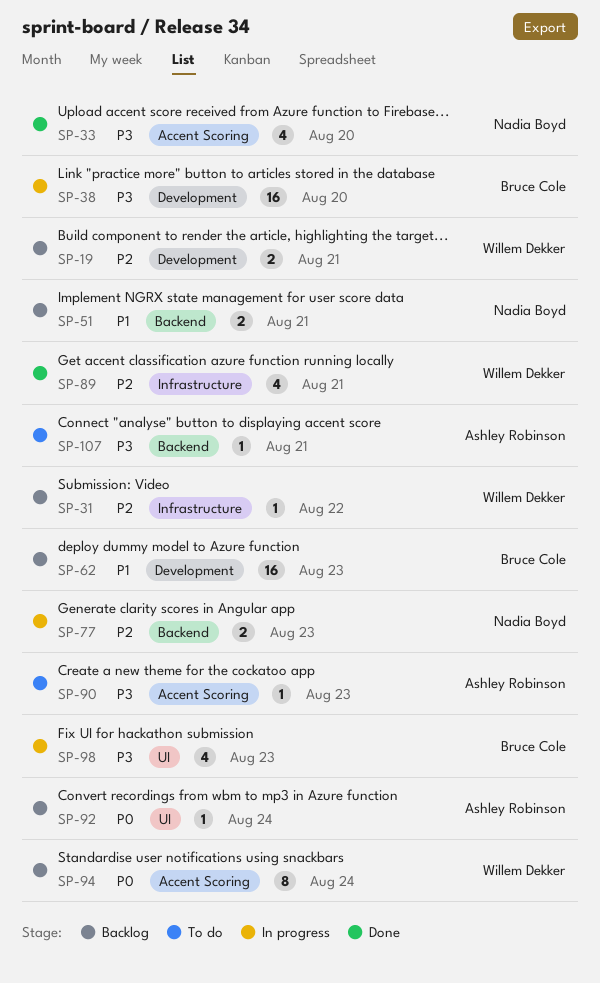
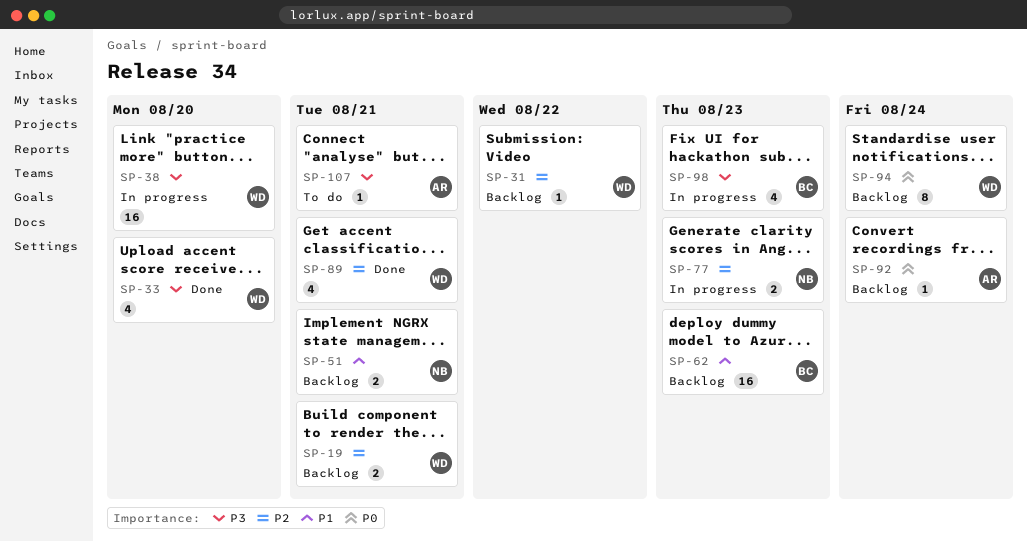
SP-33, owner: Nadia Boyd -> Willem Dekker
SP-38, owner: Bruce Cole -> Willem Dekker
SP-90: present -> none

